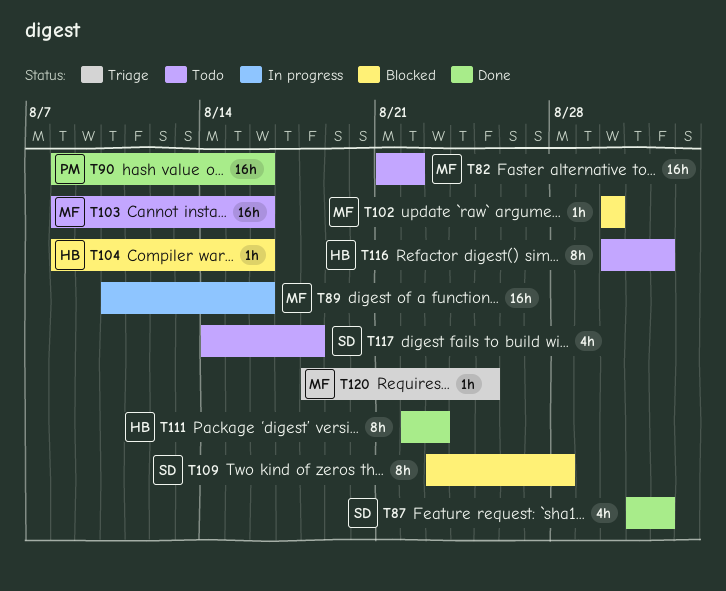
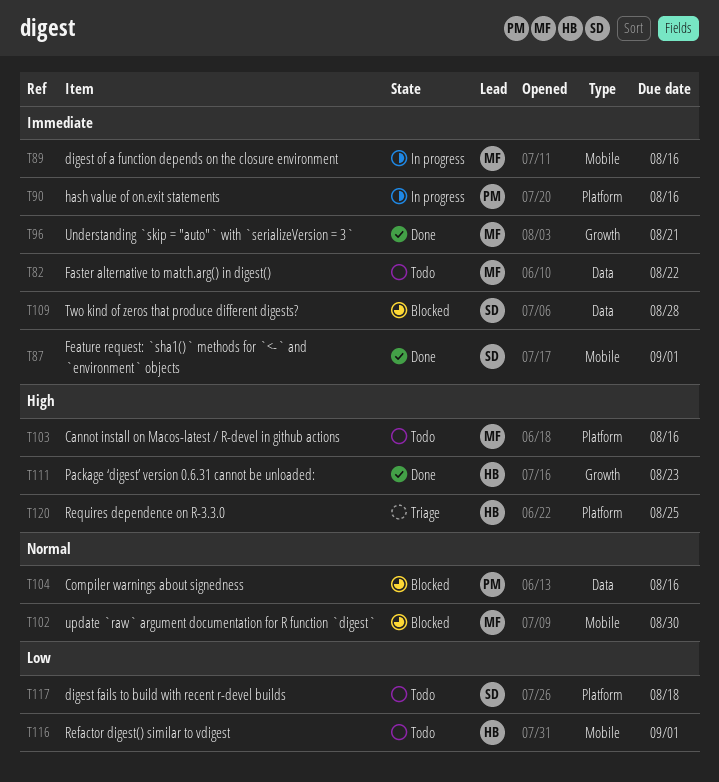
T90, status: Done -> In progress
T96: none -> present
T104, owner: HB -> PM
T120, owner: MF -> HB

